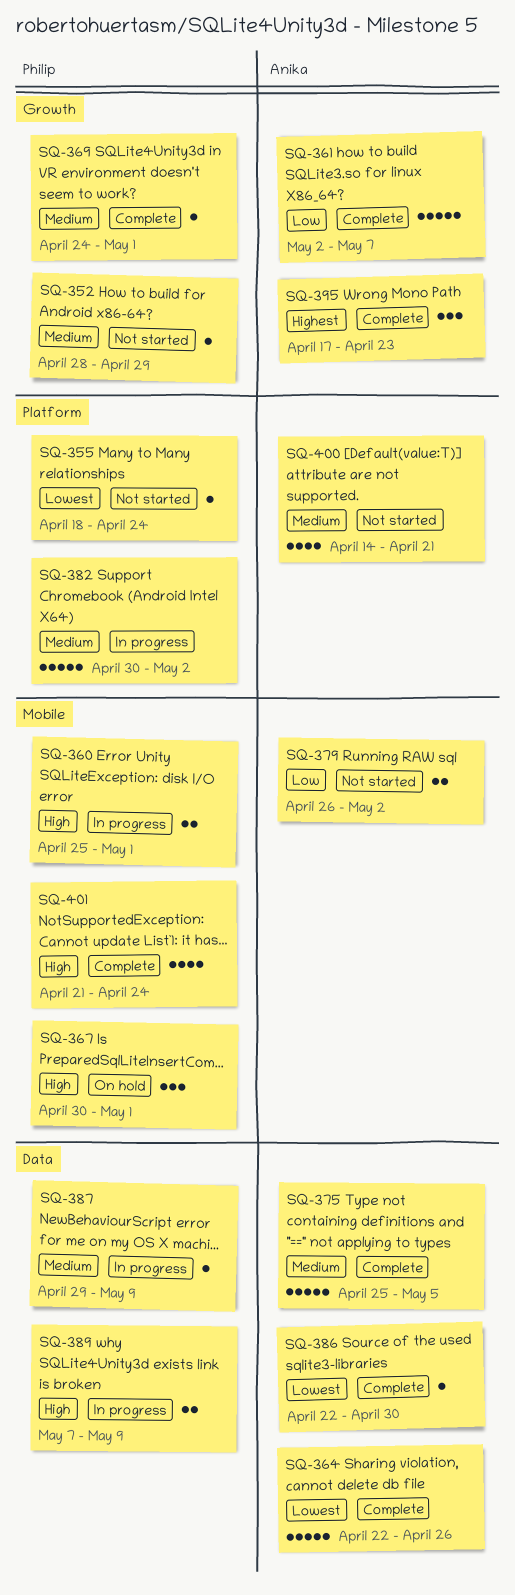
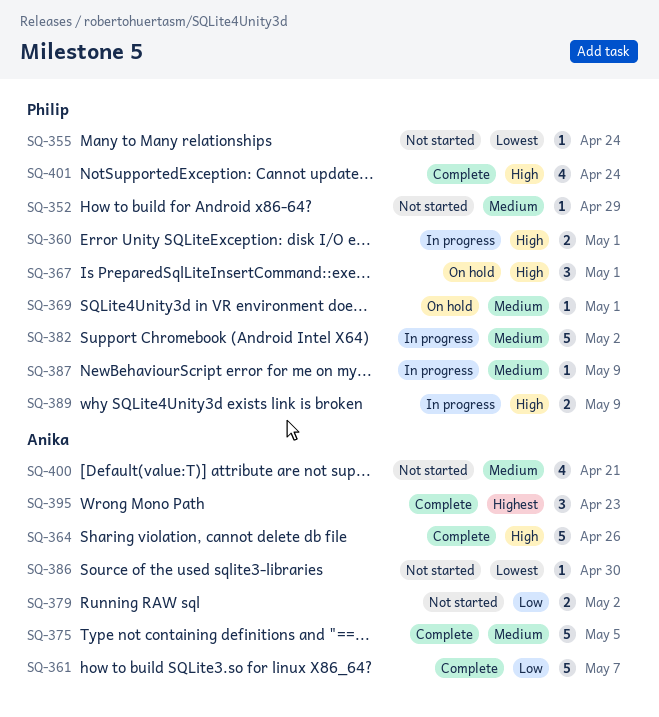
SQ-364, priority: Lowest -> High
SQ-369, status: Complete -> On hold
SQ-386, status: Complete -> Not started

